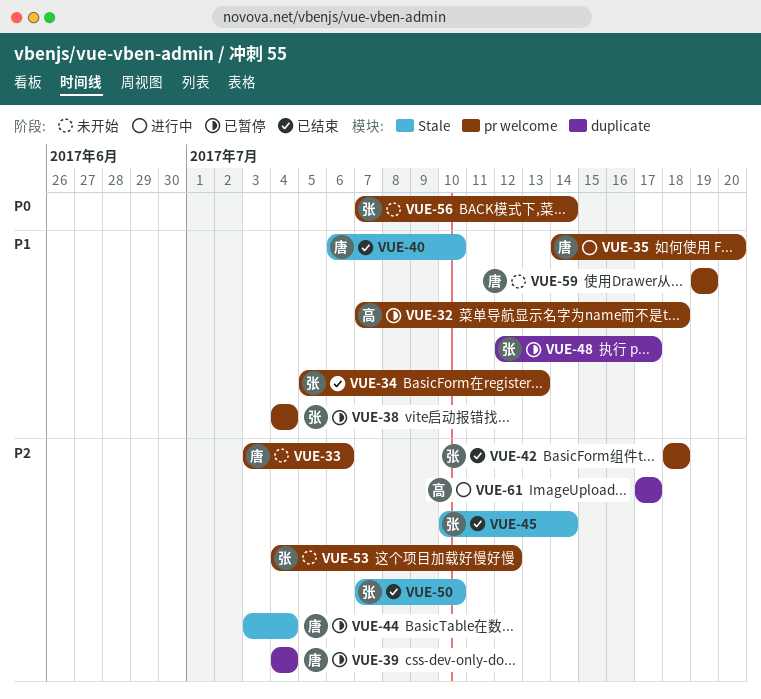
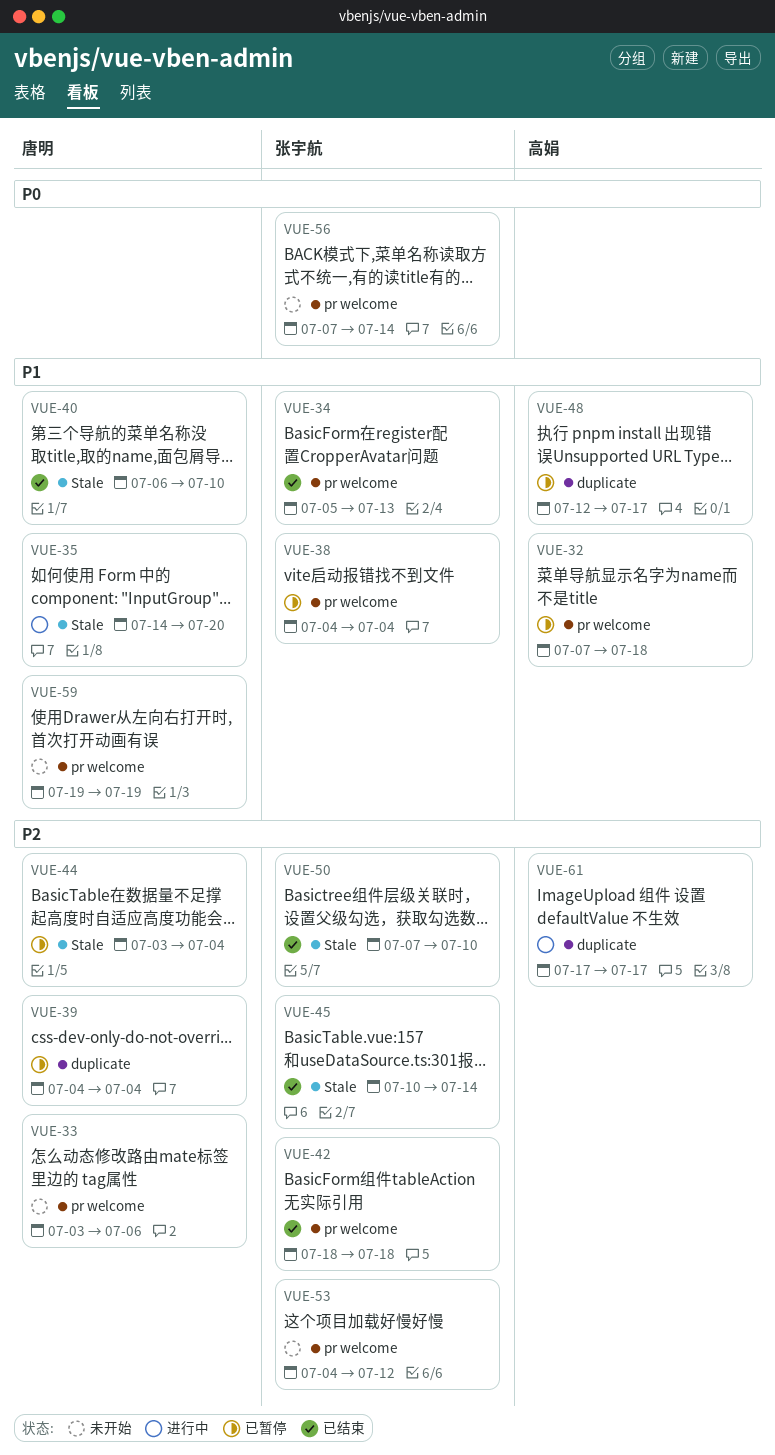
VUE-35, label: pr welcome -> Stale
VUE-48, owner: 张宇航 -> 高娟

